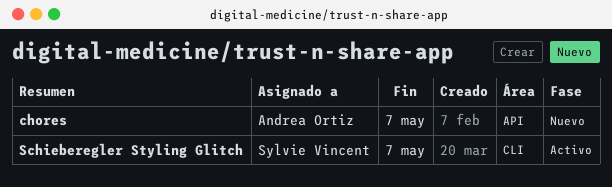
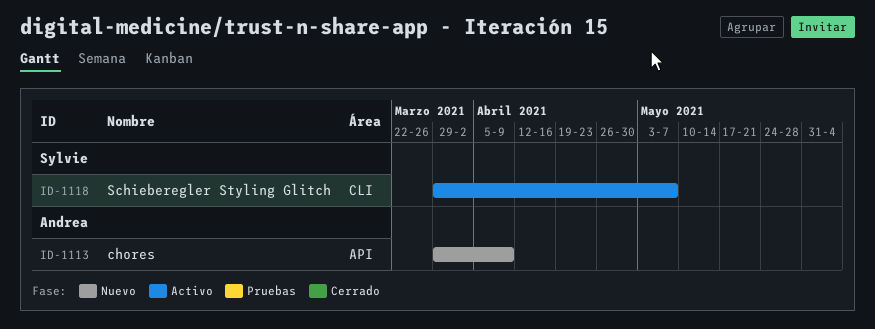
chores, due: May 7 -> Apr 9

